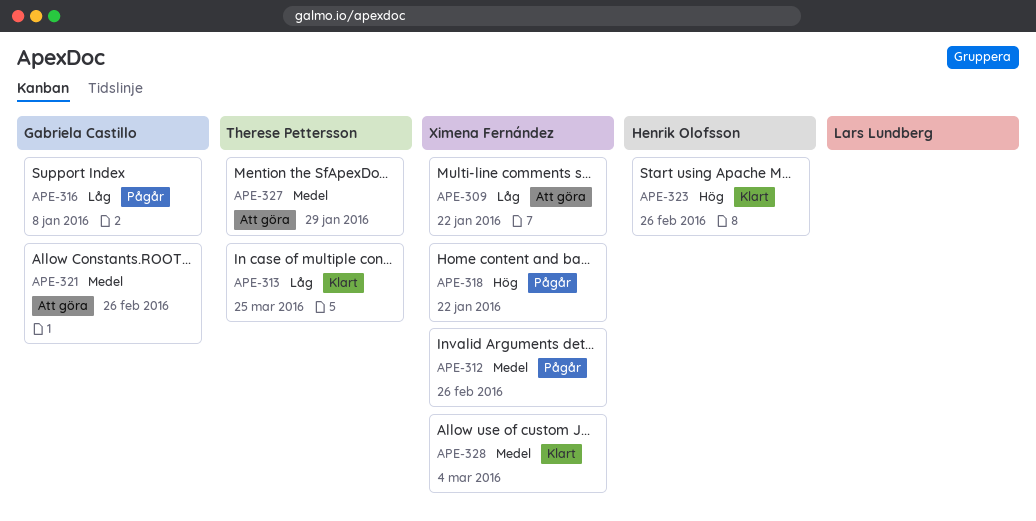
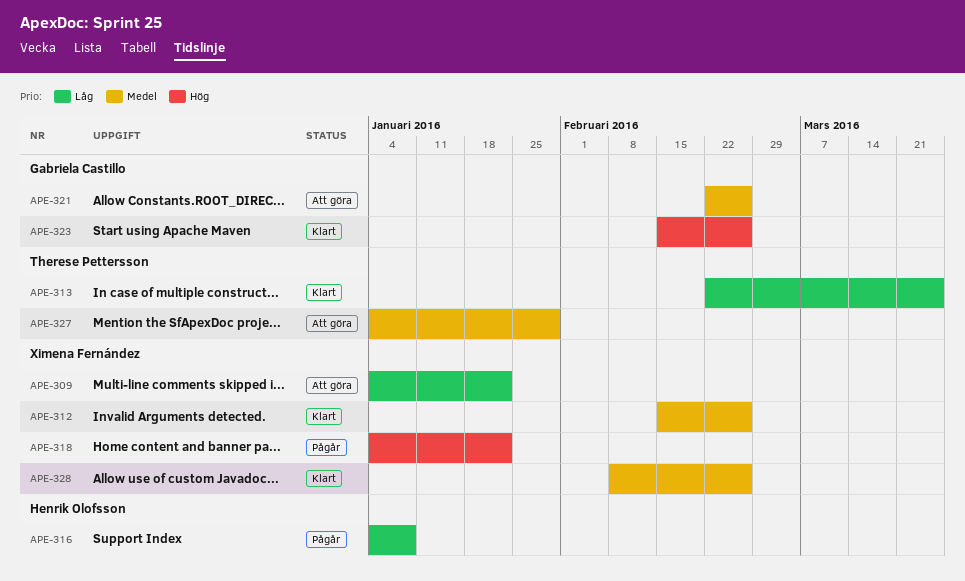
APE-312, status: Pågår -> Klart
APE-316, owner: Gabriela Castillo -> Henrik Olofsson
APE-323, owner: Henrik Olofsson -> Gabriela Castillo
APE-328, due: Mar 4 -> Feb 26

